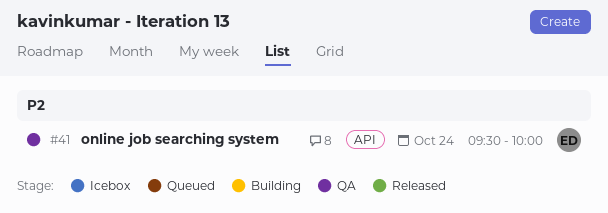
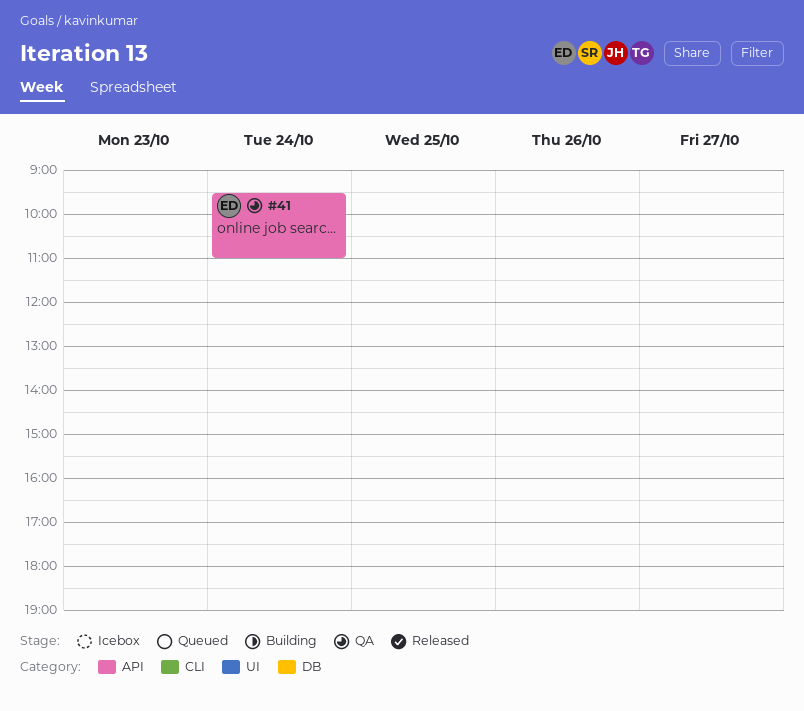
#41, ends: 10:00 -> 11:00

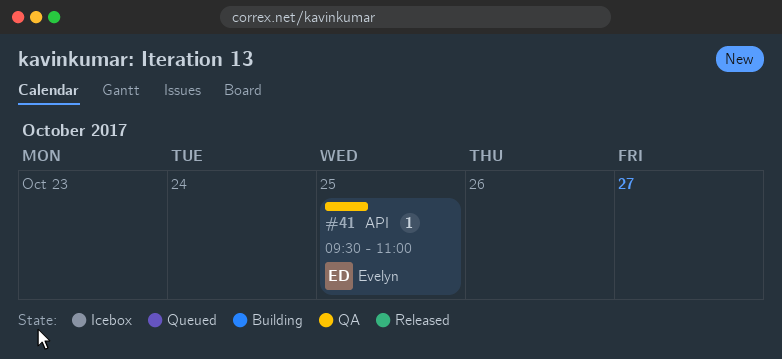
#41, day: Oct 24 -> Oct 25

